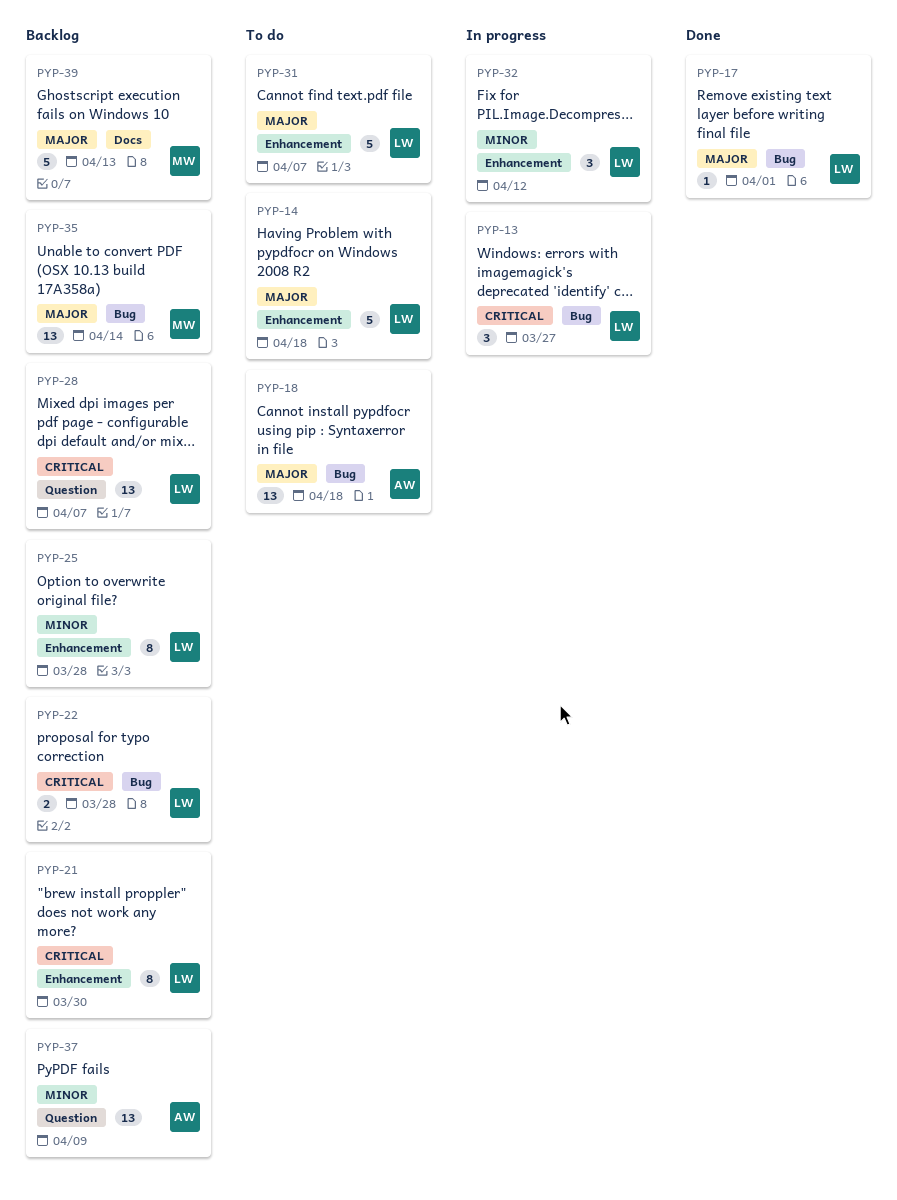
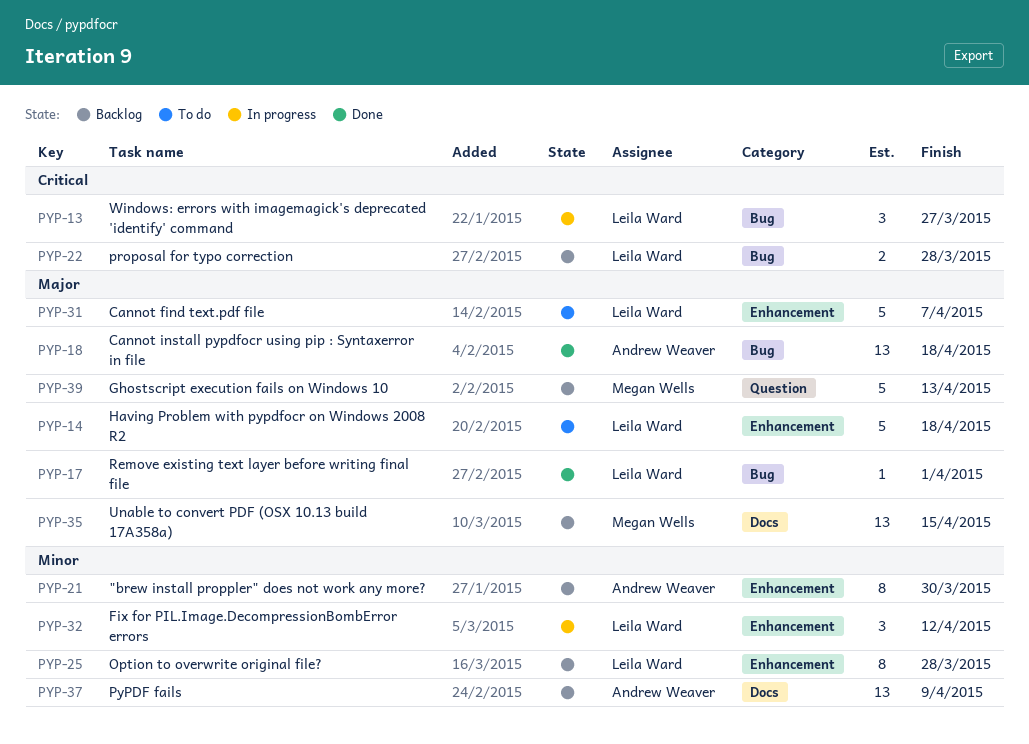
PYP-18, status: To do -> Done
PYP-21, owner: Leila Ward -> Andrew Weaver
PYP-21, priority: Critical -> Minor
PYP-28: present -> none
PYP-35, label: Bug -> Docs
PYP-35, due: Apr 14 -> Apr 15
PYP-37, label: Question -> Docs
PYP-39, label: Docs -> Question

